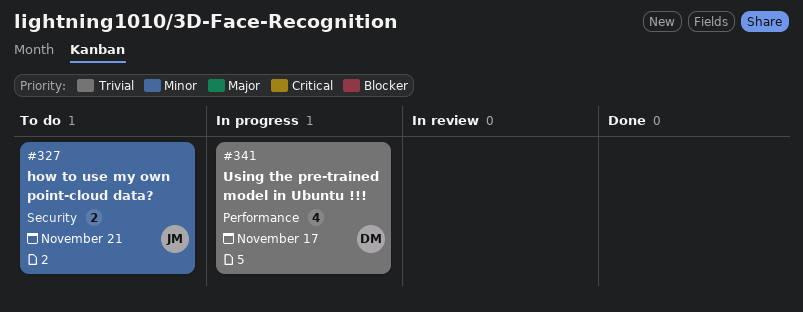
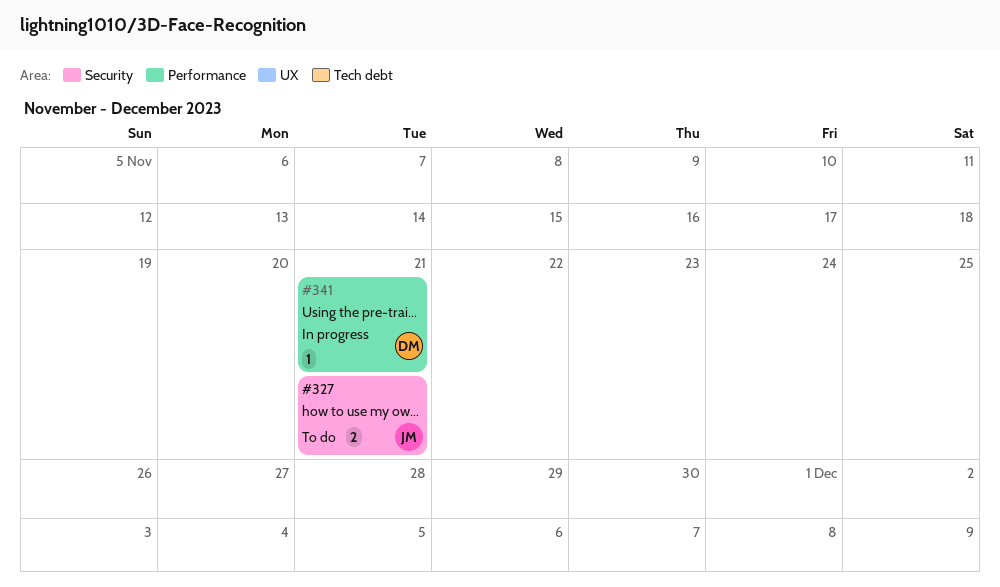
#341, estimate: 4 -> 1
#341, due: Nov 17 -> Nov 21

